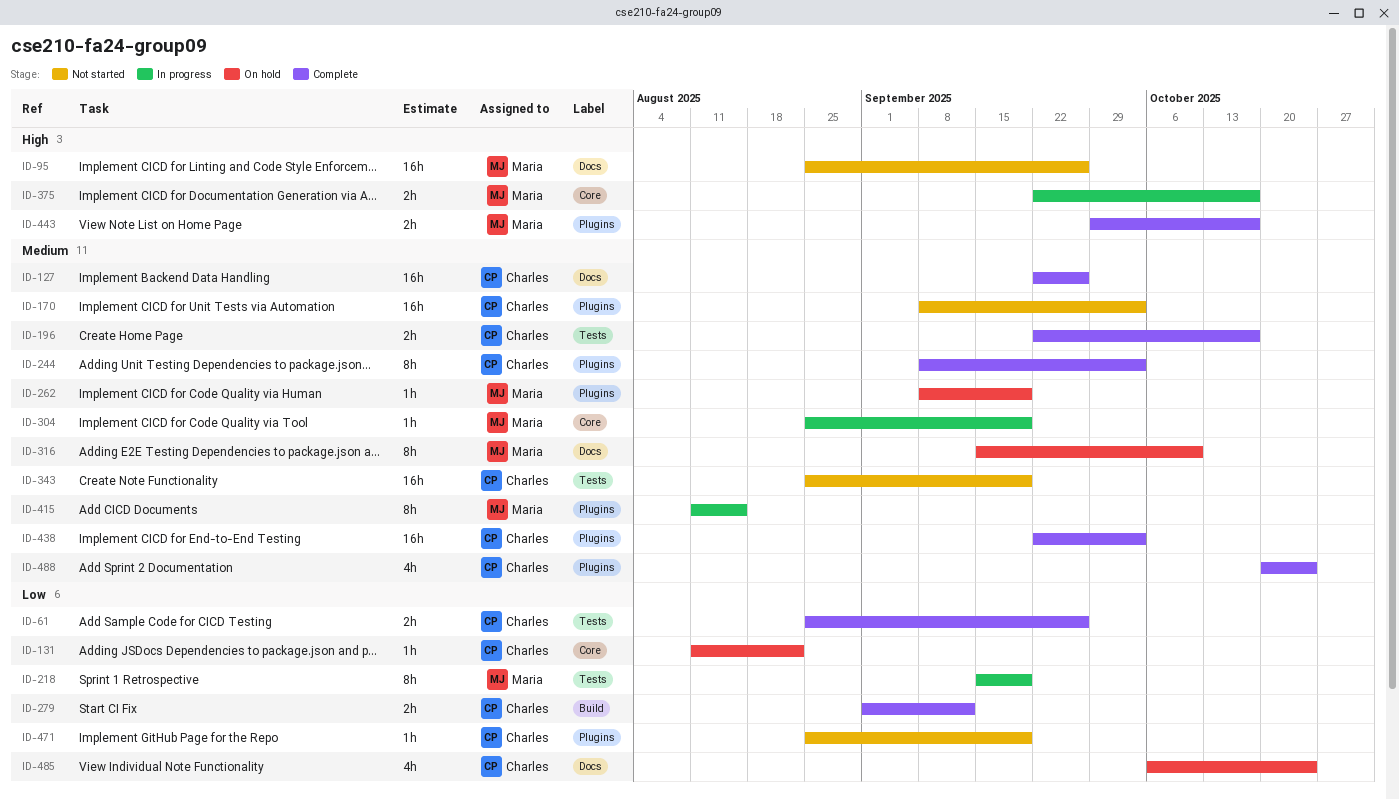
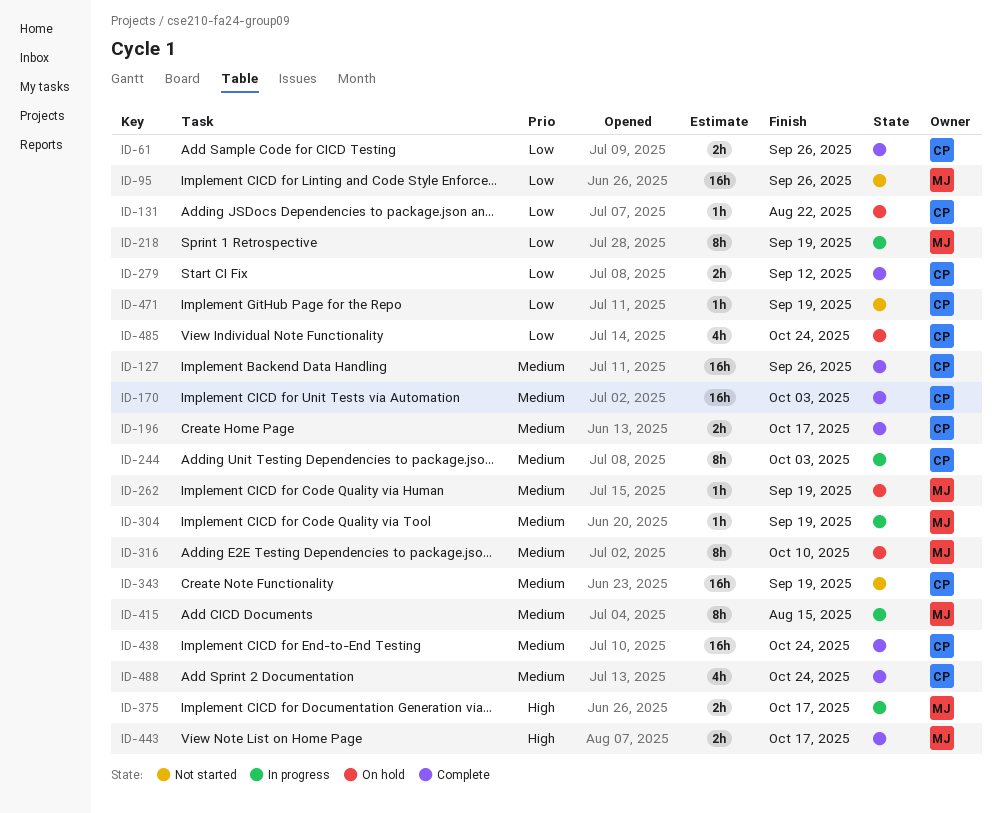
ID-95, priority: High -> Low
ID-170, status: Not started -> Complete
ID-244, status: Complete -> In progress
ID-438, due: Oct 3 -> Oct 24

